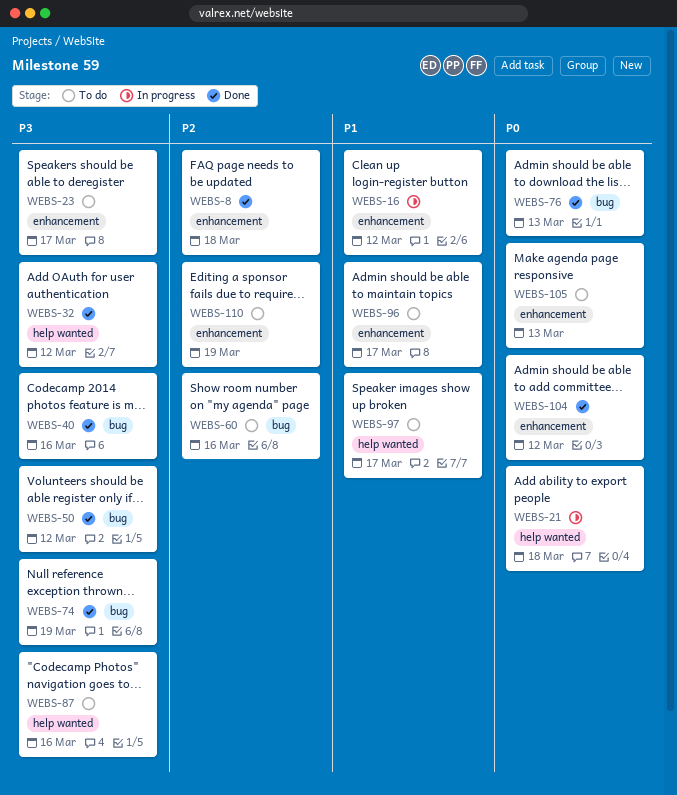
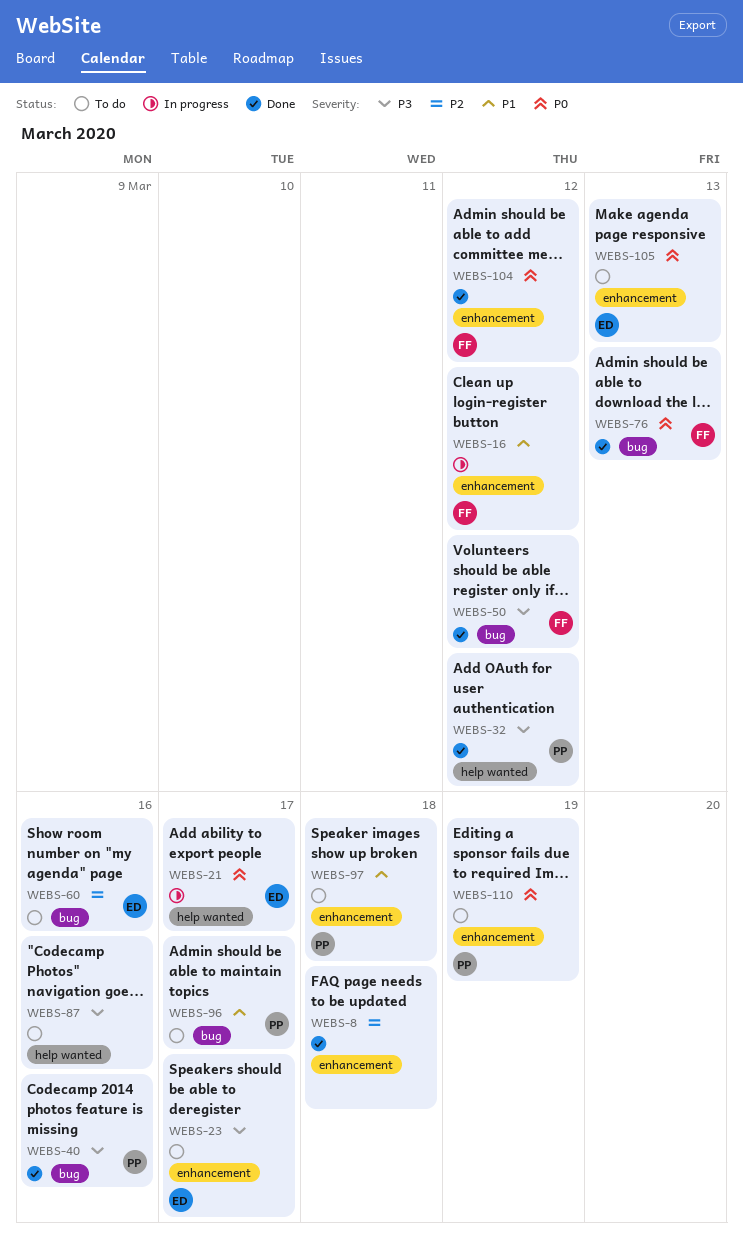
WEBS-21, due: Mar 18 -> Mar 17
WEBS-74: present -> none
WEBS-96, label: enhancement -> bug
WEBS-97, label: help wanted -> enhancement
WEBS-97, due: Mar 17 -> Mar 18
WEBS-110, priority: P2 -> P0

